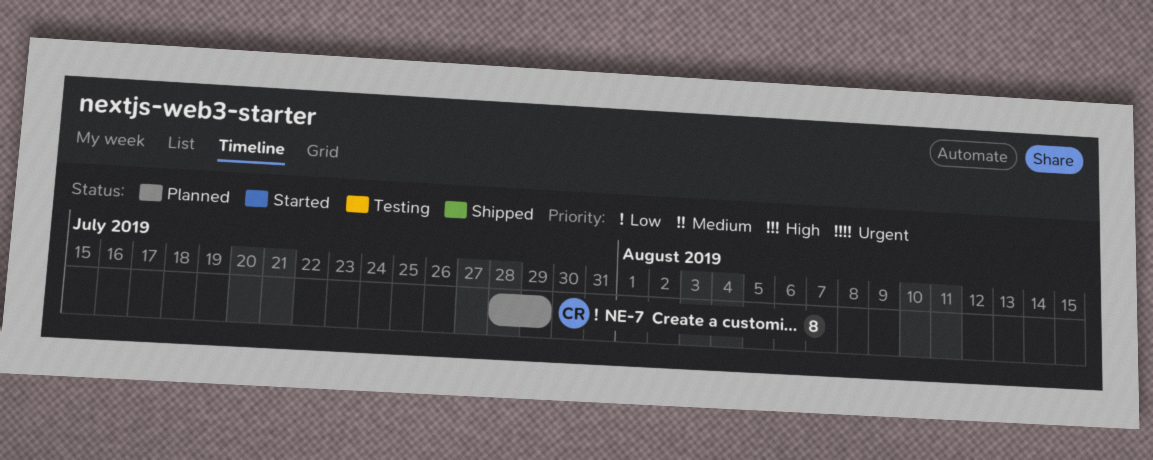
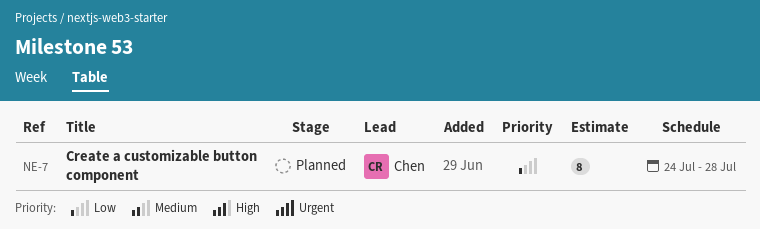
NE-7, start: Jul 28 -> Jul 24
NE-7, due: Jul 29 -> Jul 28

